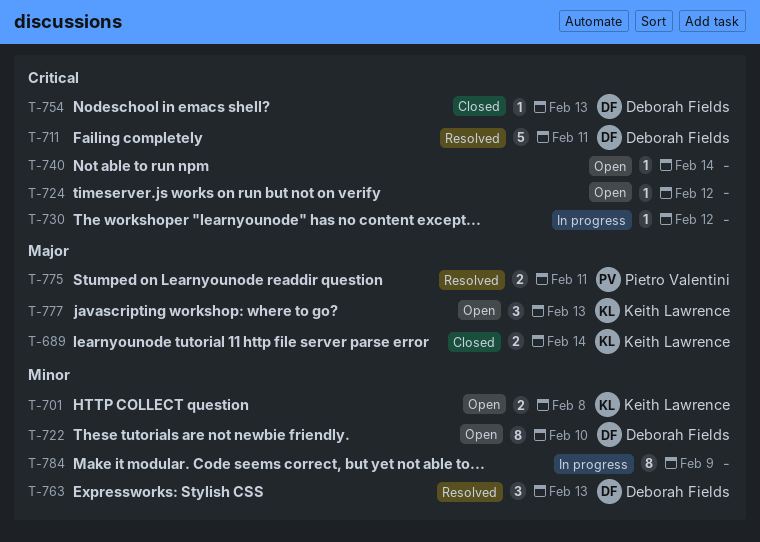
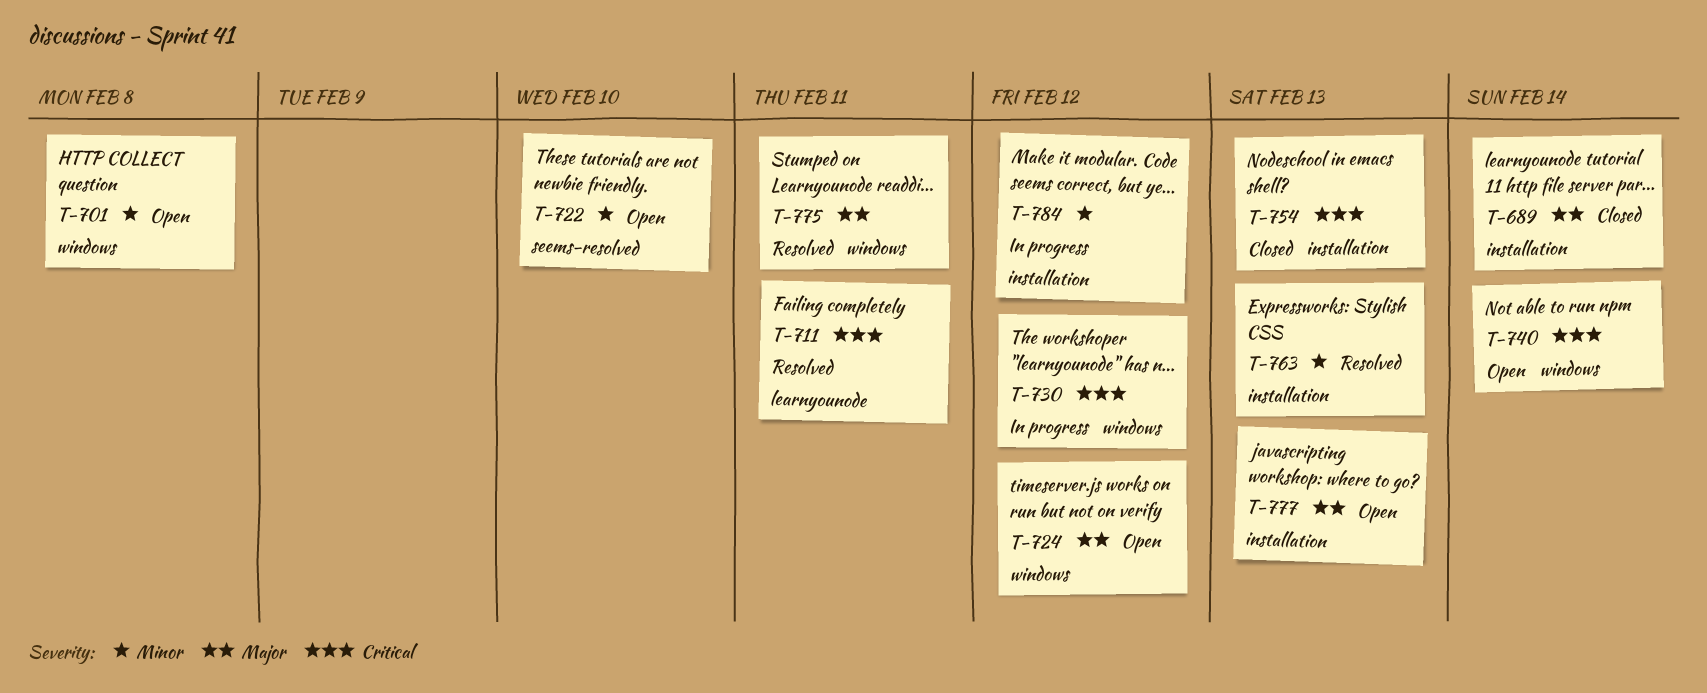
T-724, priority: Critical -> Major
T-784, due: Feb 9 -> Feb 12

